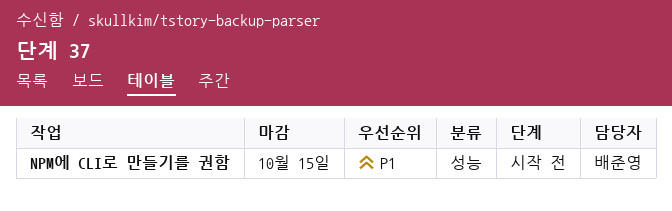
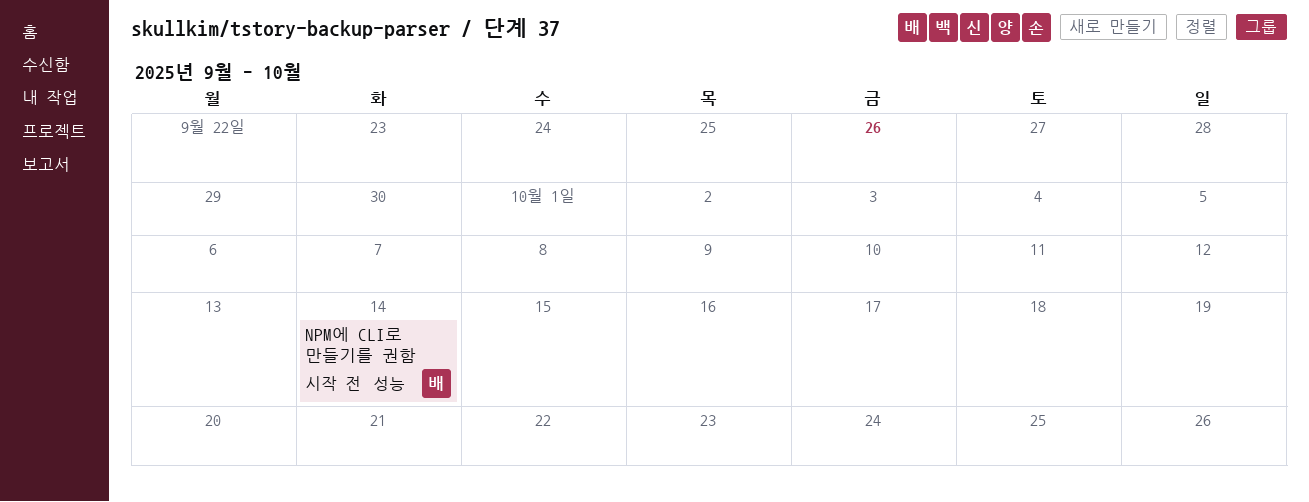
NPM에 CLI로 만들기를 권함, due: Oct 15 -> Oct 14

